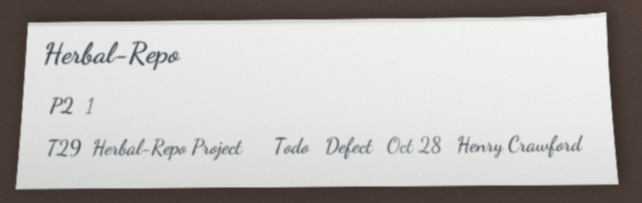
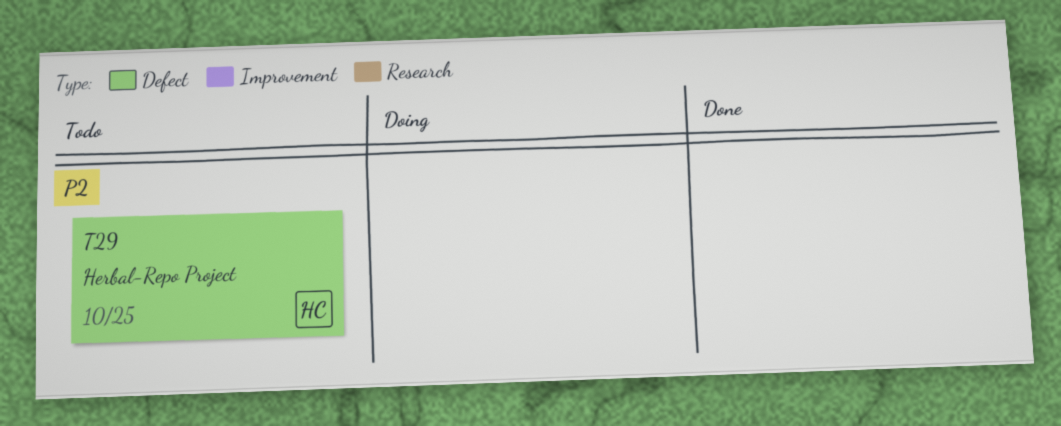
T29, due: Oct 28 -> Oct 25

